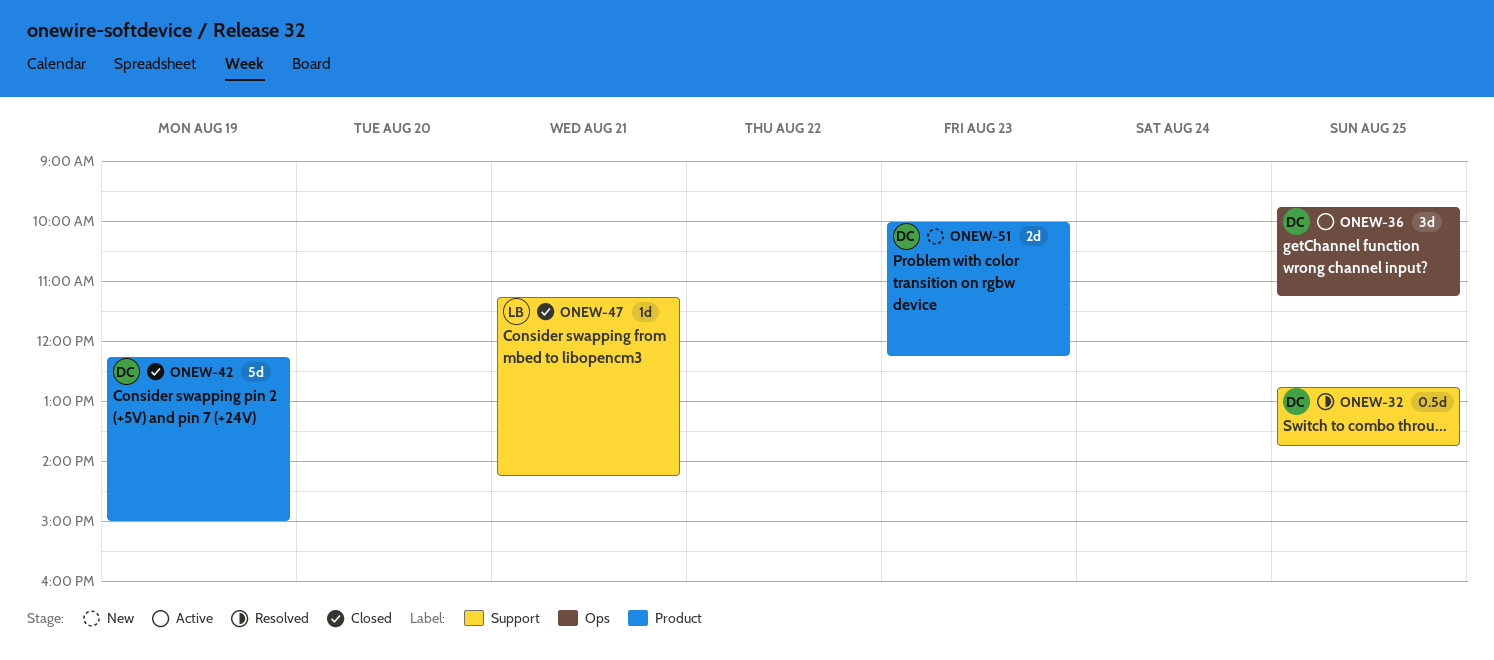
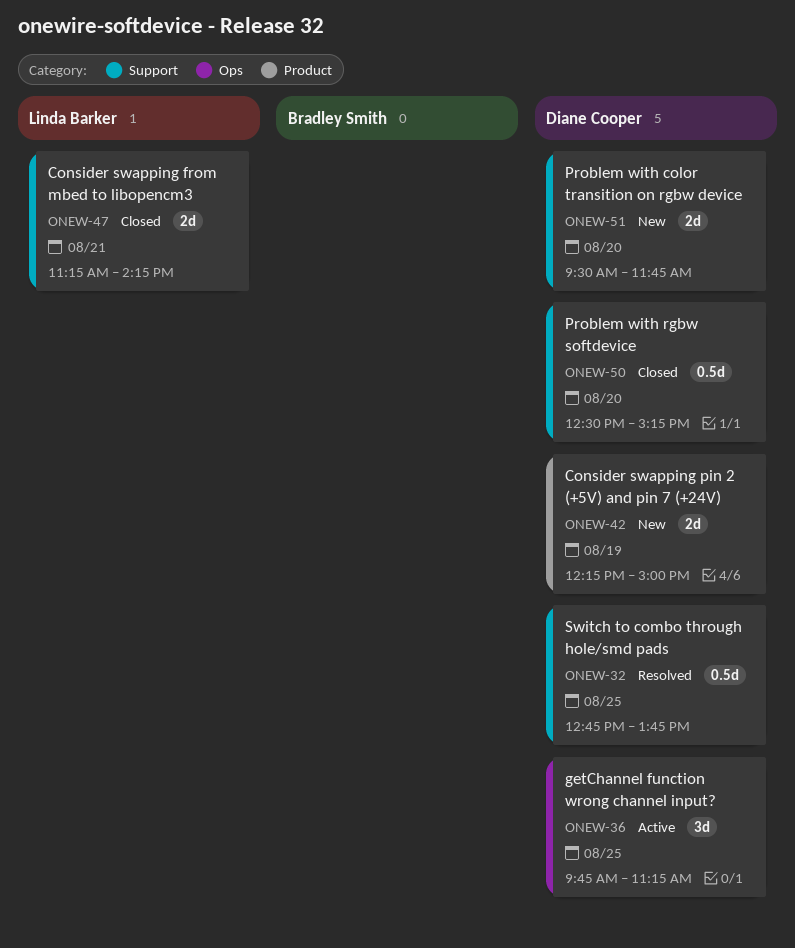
ONEW-42, status: Closed -> New
ONEW-42, estimate: 5d -> 2d
ONEW-47, estimate: 1d -> 2d
ONEW-50: none -> present
ONEW-51, label: Product -> Support
ONEW-51, day: Aug 23 -> Aug 20
ONEW-51, begins: 10:00 -> 09:30
ONEW-51, ends: 12:15 -> 11:45

